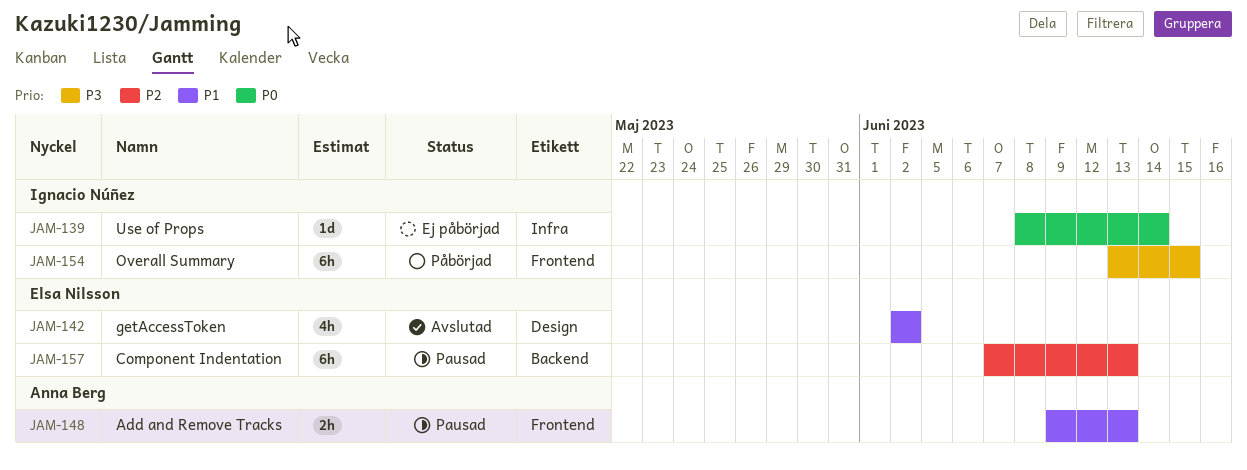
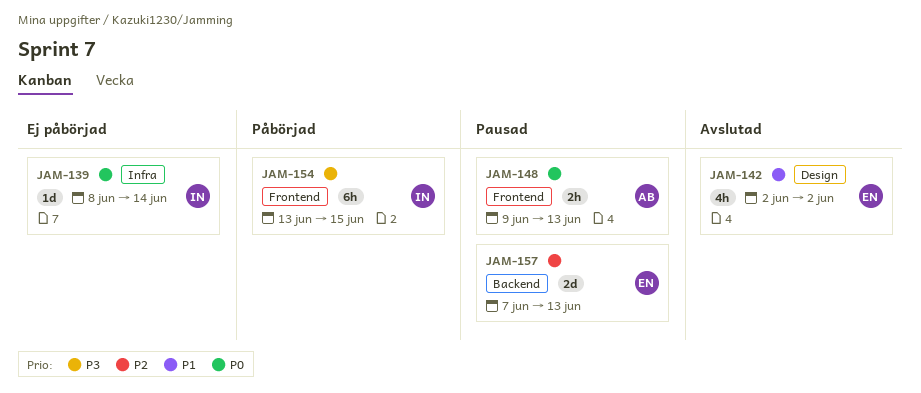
JAM-148, priority: P1 -> P0
JAM-157, estimate: 6h -> 2d

